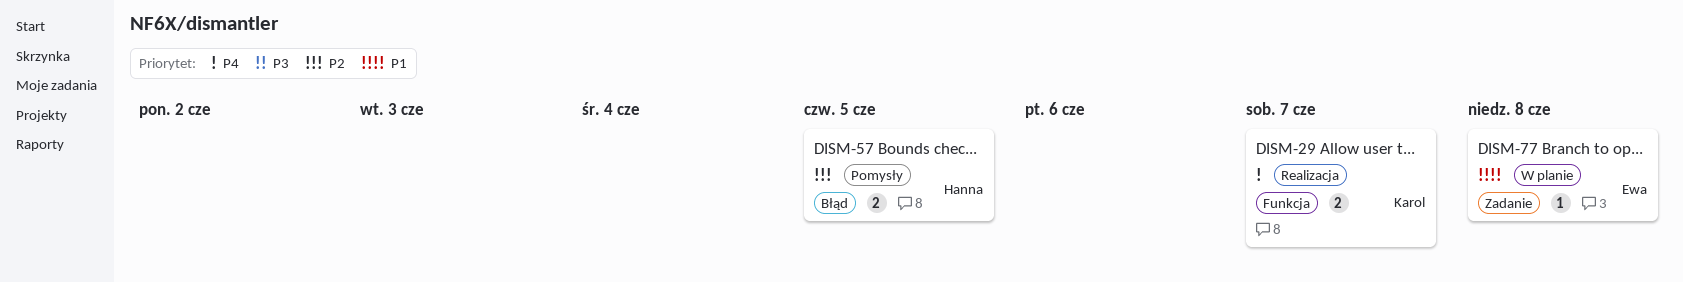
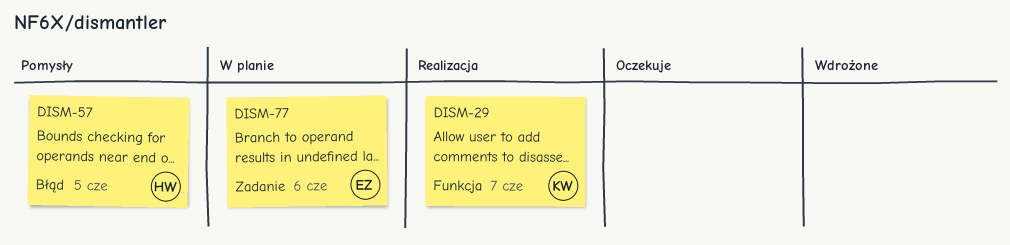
DISM-77, due: Jun 8 -> Jun 6

